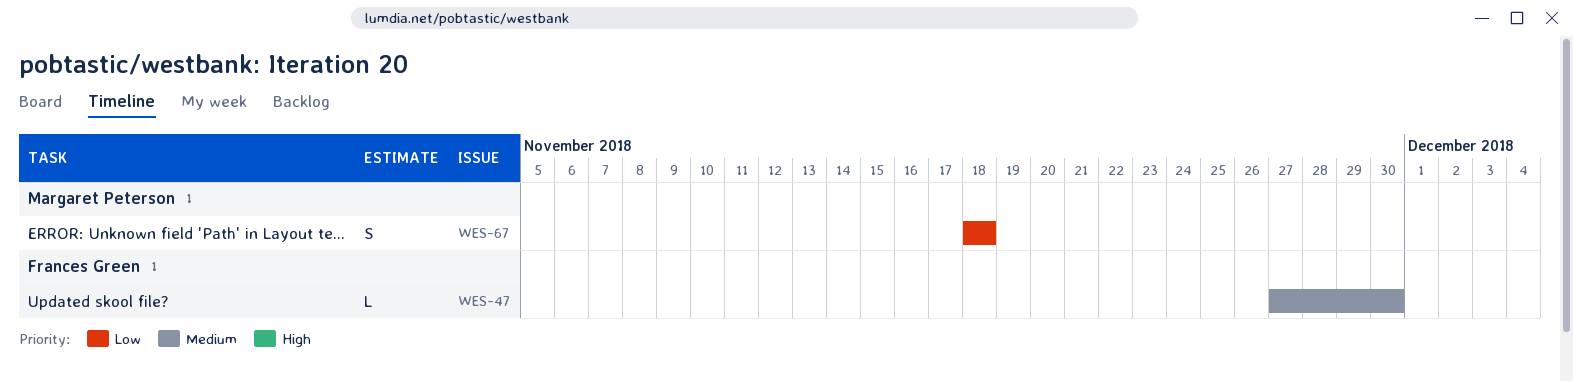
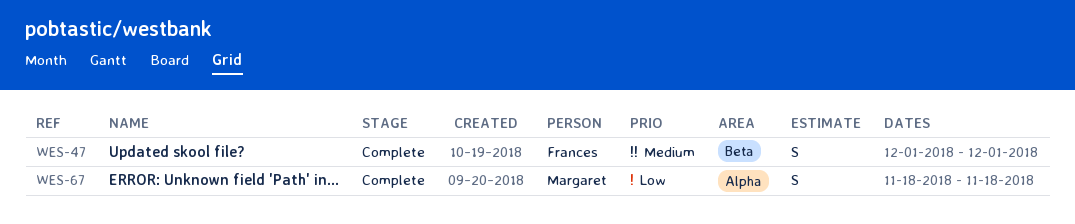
WES-47, estimate: L -> S
WES-47, start: Nov 27 -> Dec 1
WES-47, due: Nov 30 -> Dec 1

